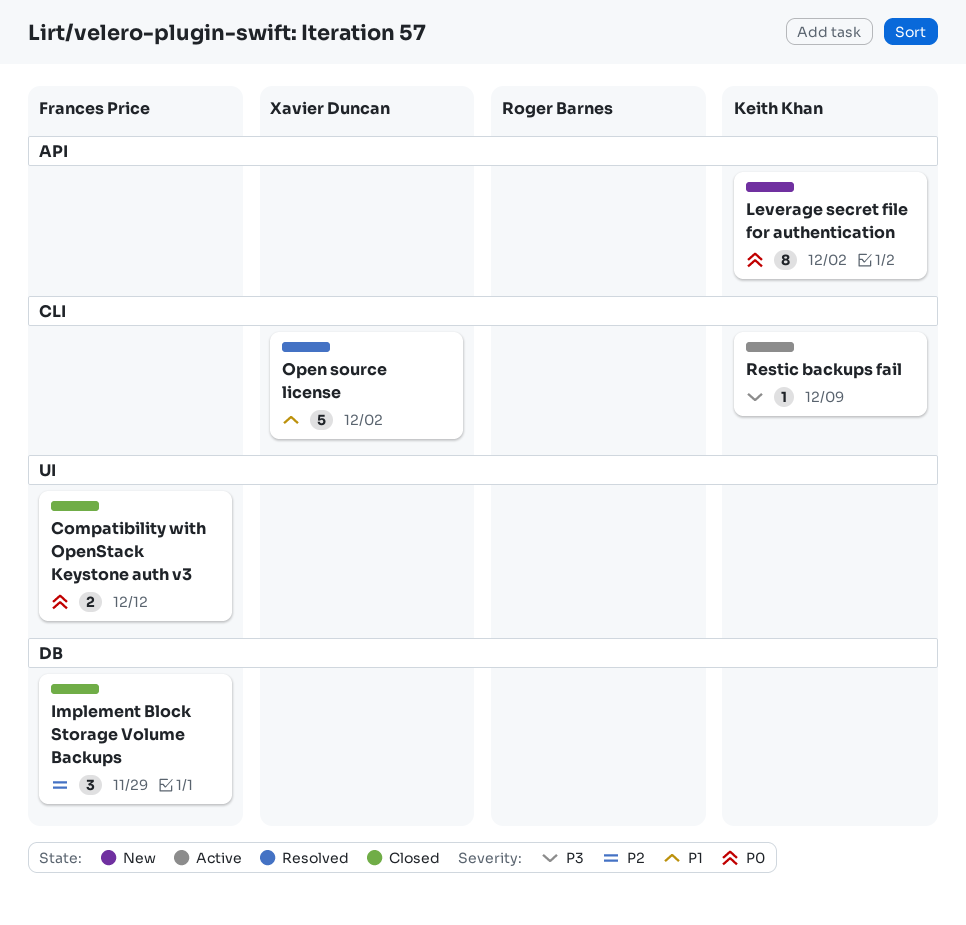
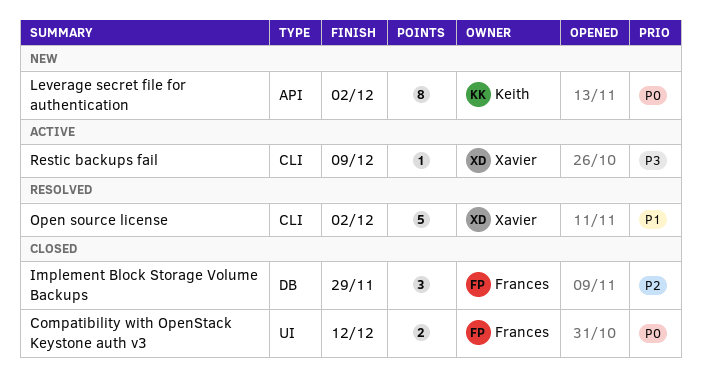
Restic backups fail, owner: Keith Khan -> Xavier Duncan

